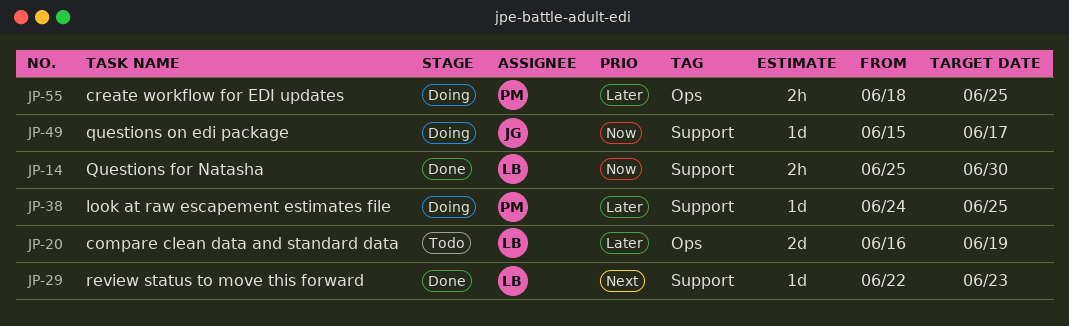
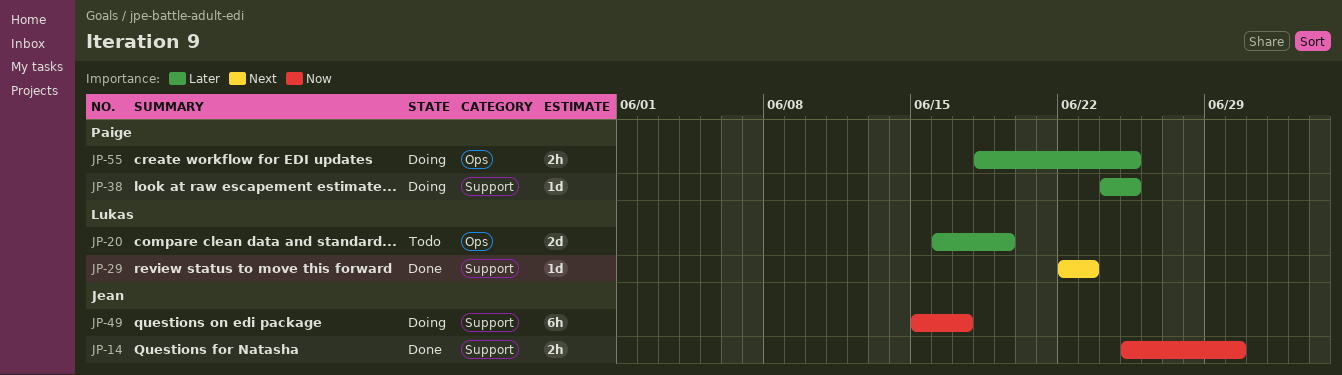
JP-14, owner: Lukas -> Jean
JP-49, estimate: 1d -> 6h

